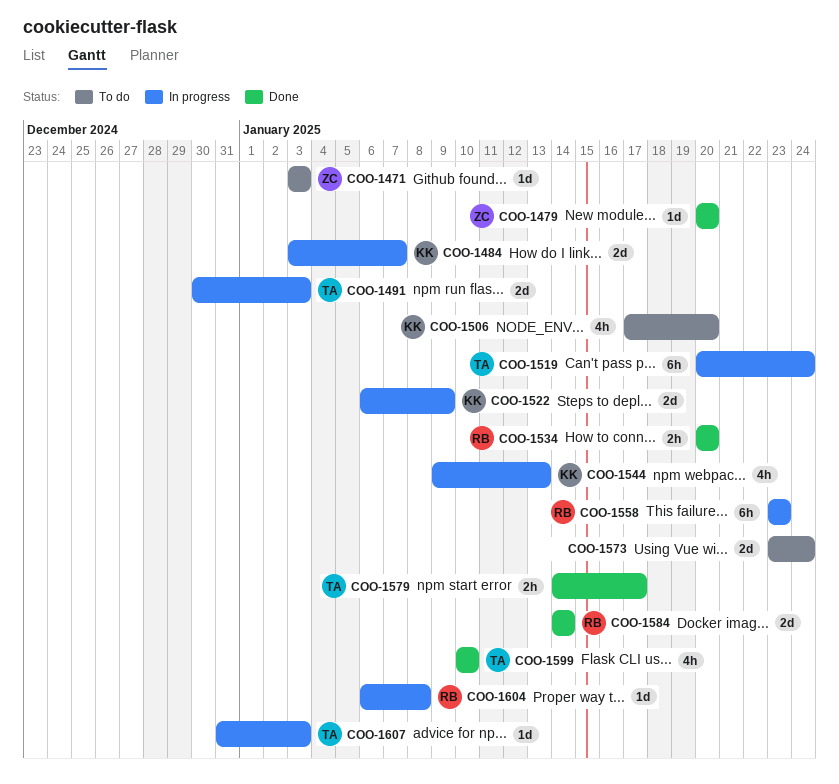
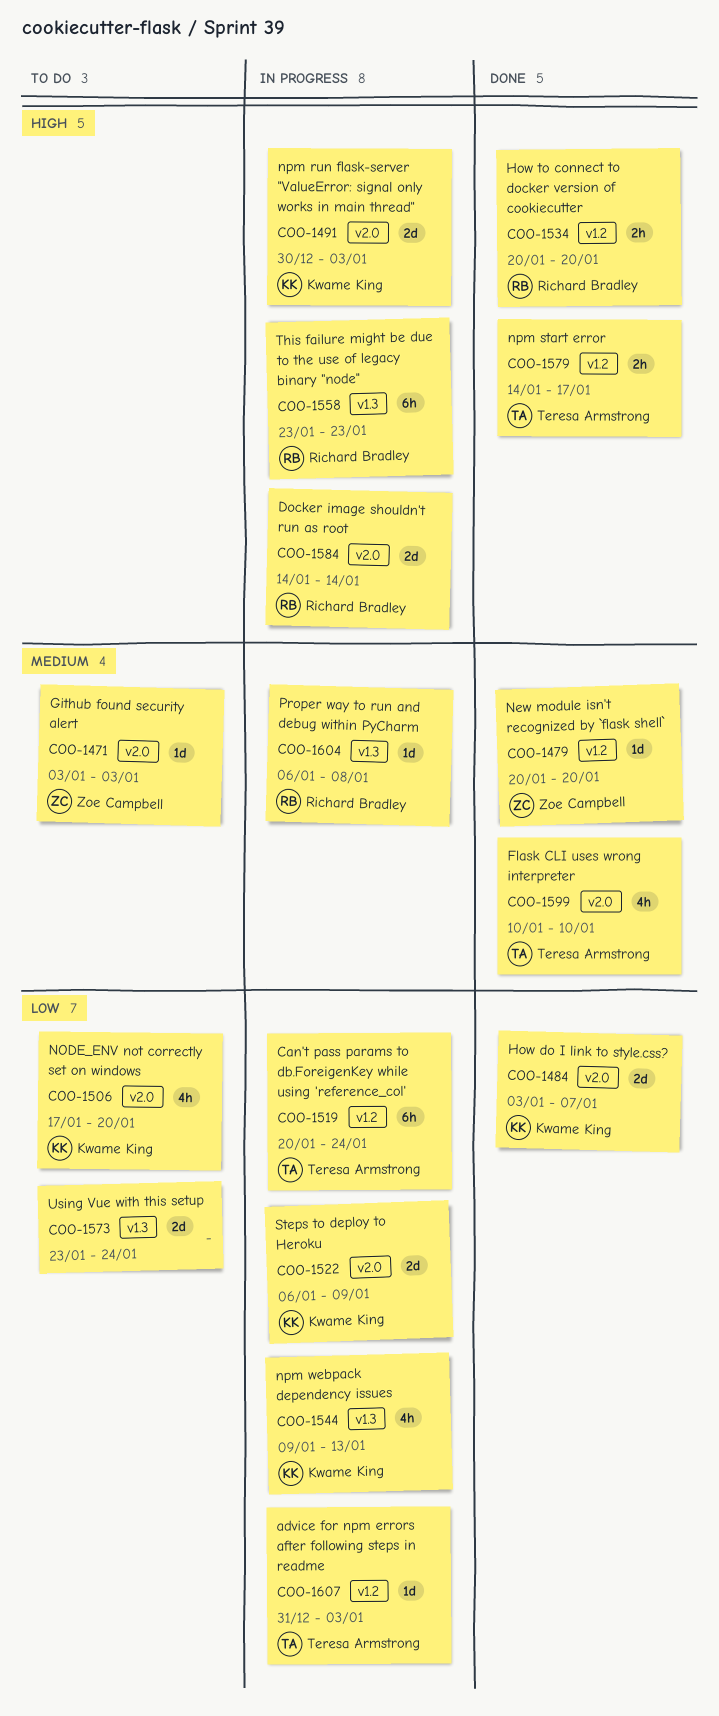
COO-1484, status: In progress -> Done
COO-1491, owner: Teresa Armstrong -> Kwame King
COO-1584, status: Done -> In progress

